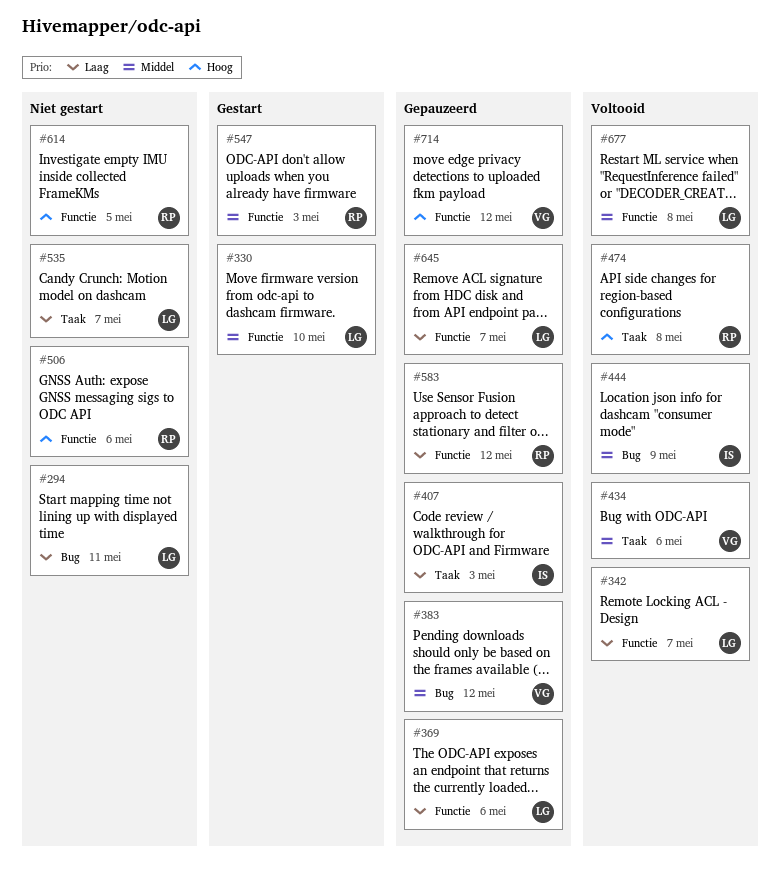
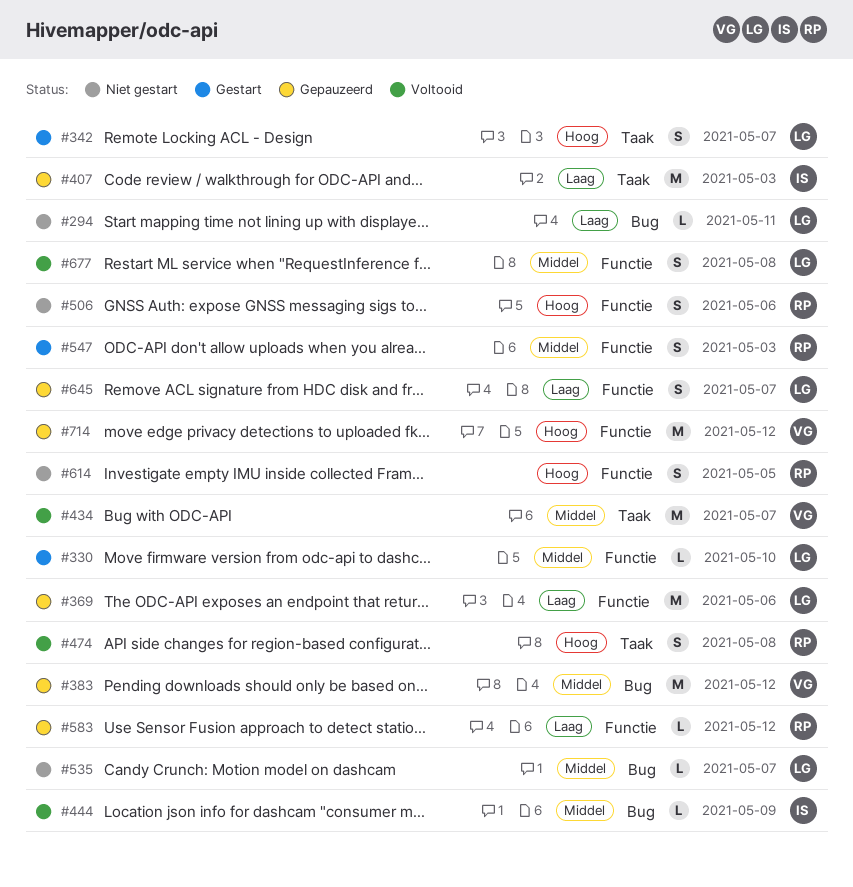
#342, status: Voltooid -> Gestart
#342, priority: Laag -> Hoog
#342, label: Functie -> Taak
#434, due: May 6 -> May 7
#535, priority: Laag -> Middel
#535, label: Taak -> Bug

